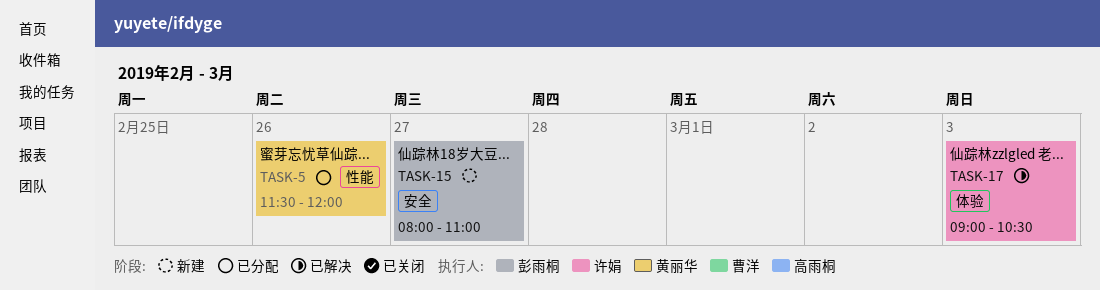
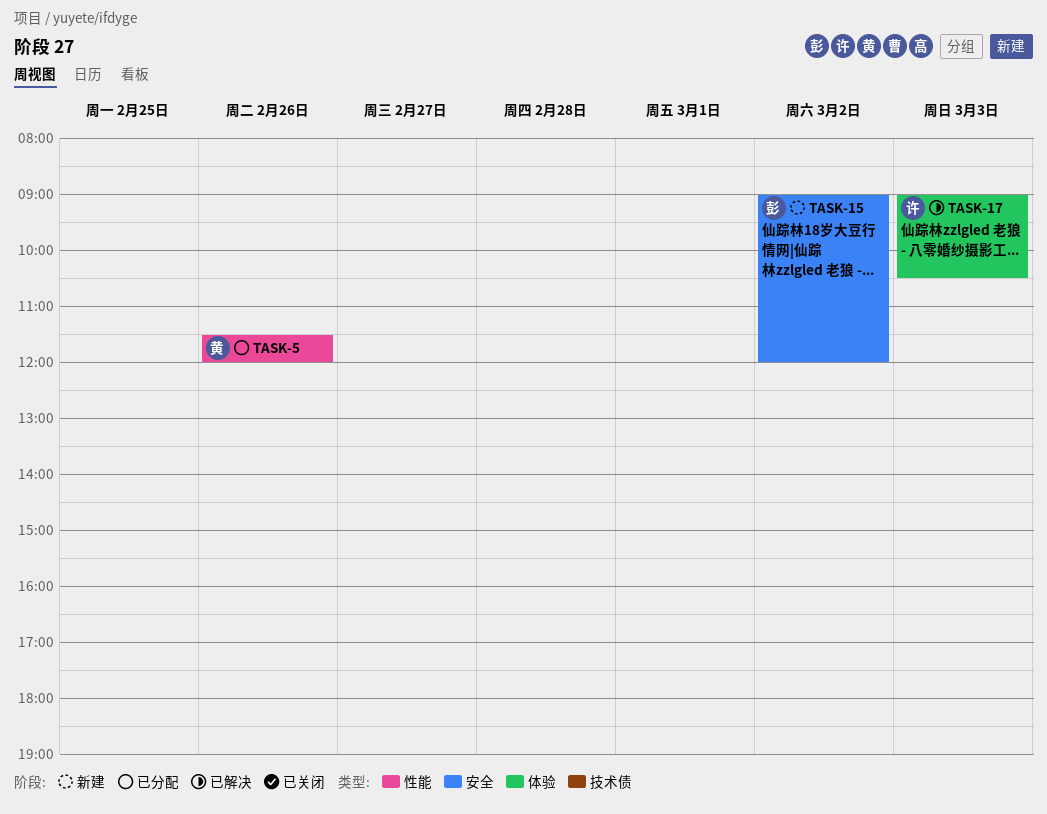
TASK-15, day: Feb 27 -> Mar 2
TASK-15, begins: 08:00 -> 09:00
TASK-15, ends: 11:00 -> 12:00

